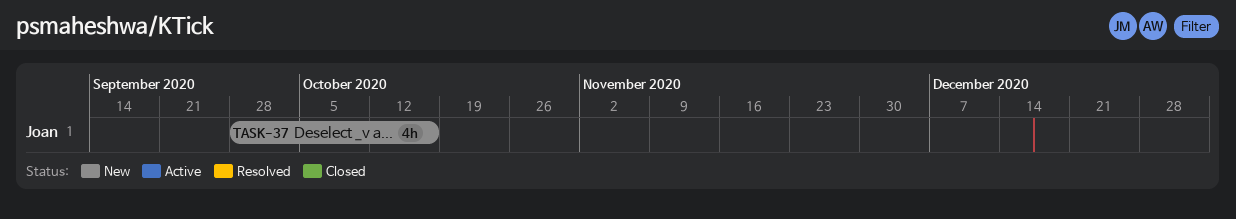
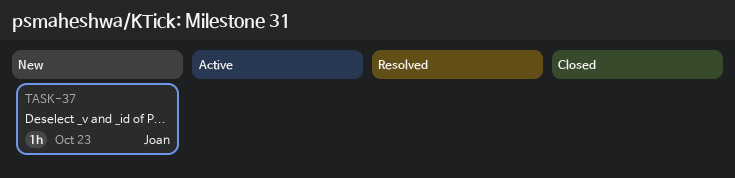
TASK-37, estimate: 4h -> 1h
TASK-37, due: Oct 16 -> Oct 23

